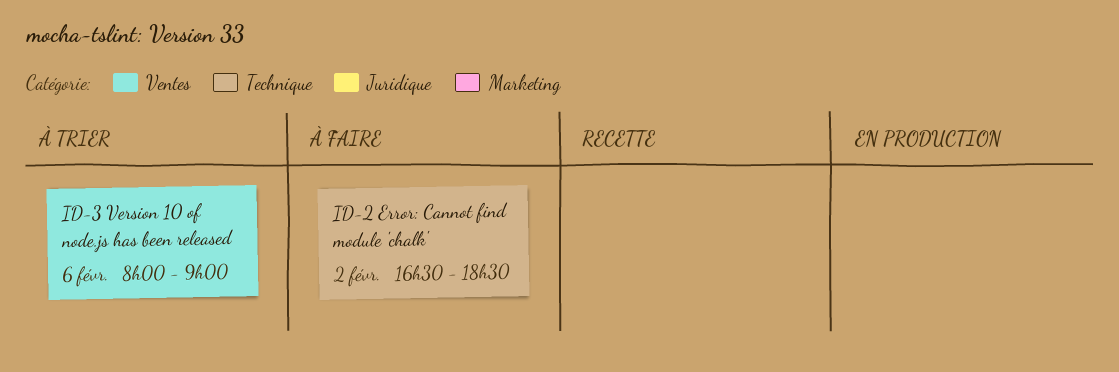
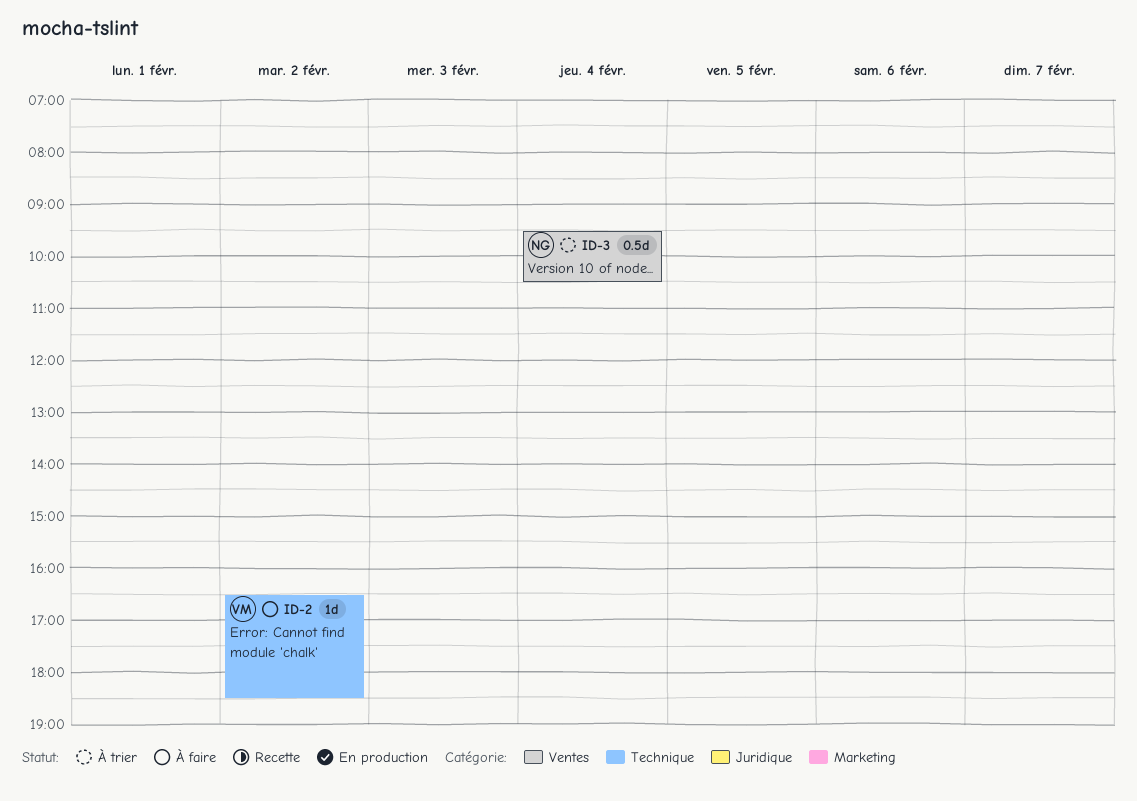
ID-3, day: Feb 6 -> Feb 4
ID-3, begins: 08:00 -> 09:30
ID-3, ends: 09:00 -> 10:30

